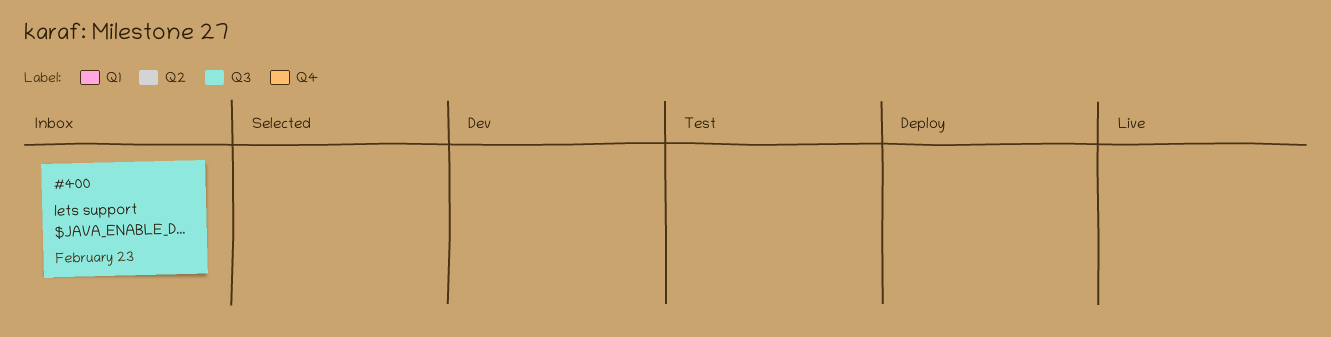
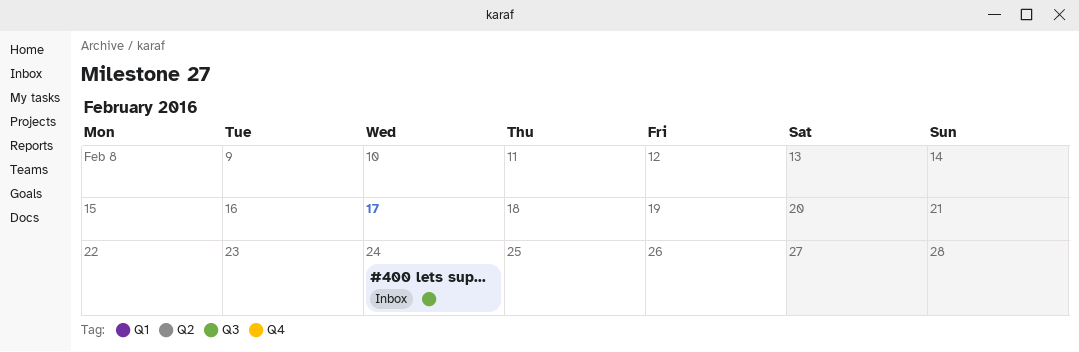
#400, due: Feb 23 -> Feb 24

